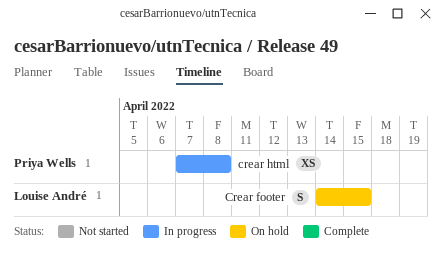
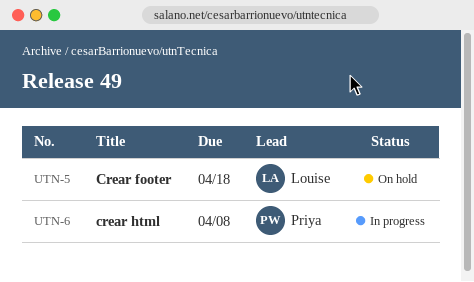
Crear footer, due: Apr 15 -> Apr 18

